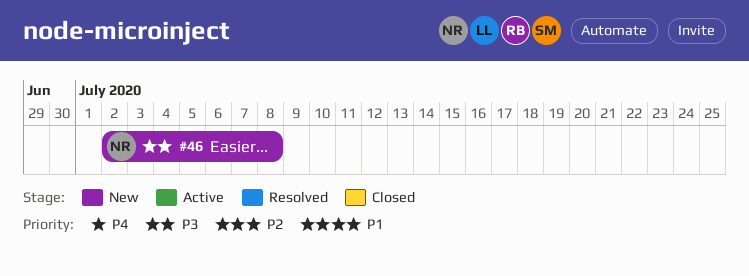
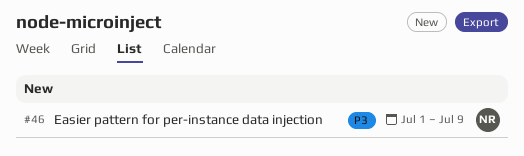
#46, start: Jul 2 -> Jul 1
#46, due: Jul 8 -> Jul 9

